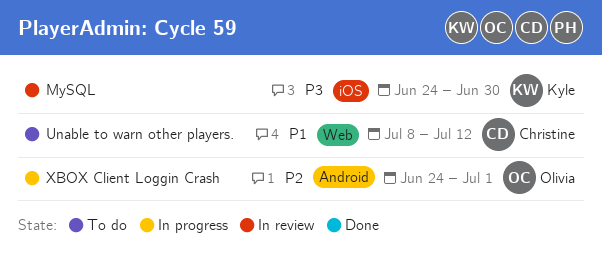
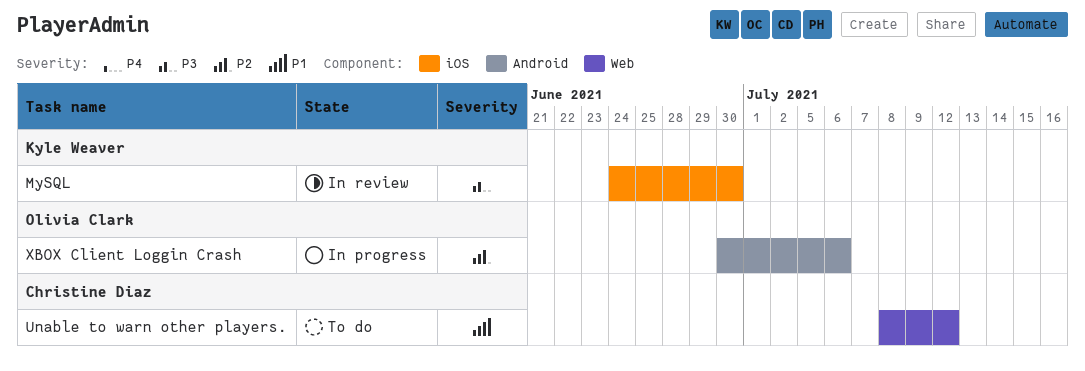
XBOX Client Loggin Crash, start: Jun 24 -> Jun 30
XBOX Client Loggin Crash, due: Jul 1 -> Jul 6

